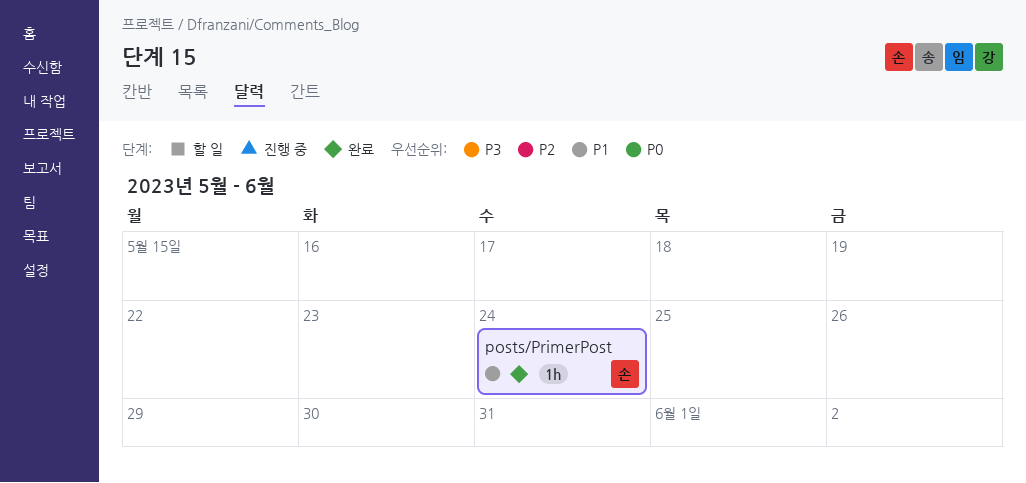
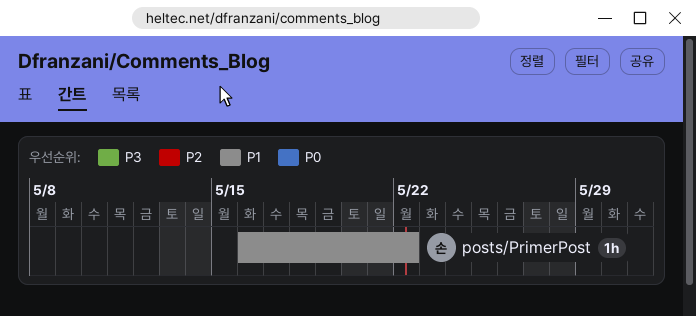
posts/PrimerPost, due: May 24 -> May 22

